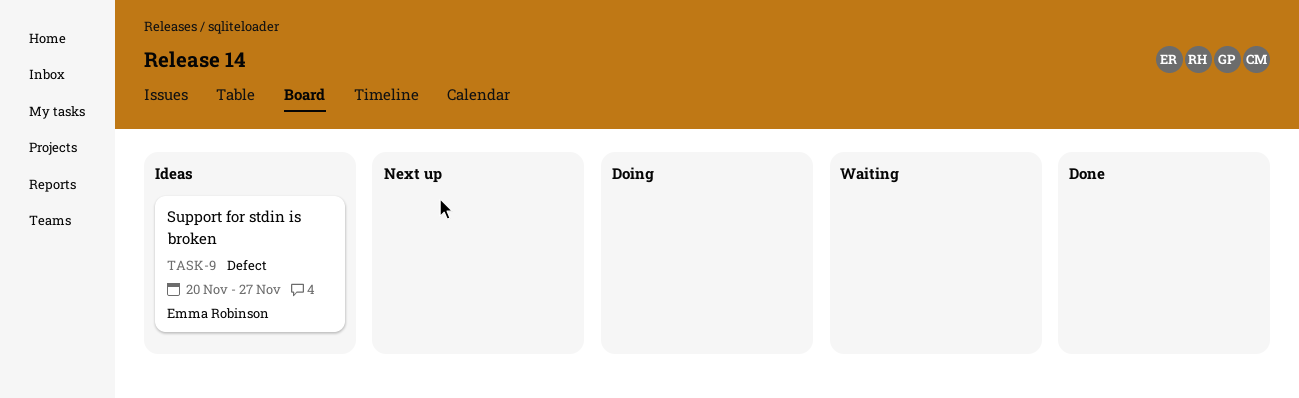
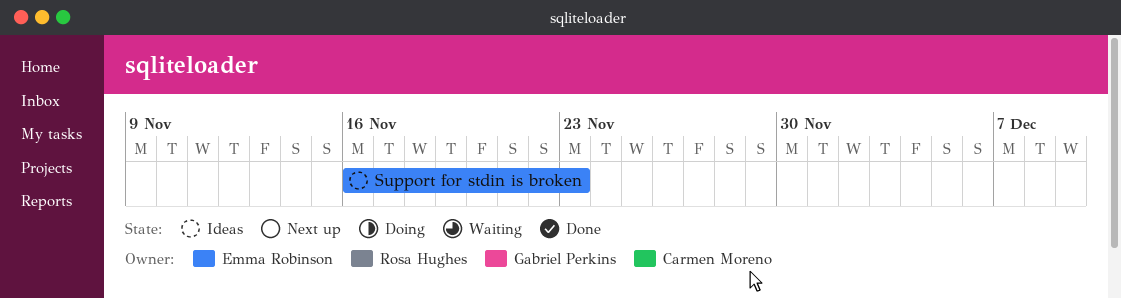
Support for stdin is broken, start: Nov 20 -> Nov 16
Support for stdin is broken, due: Nov 27 -> Nov 23

